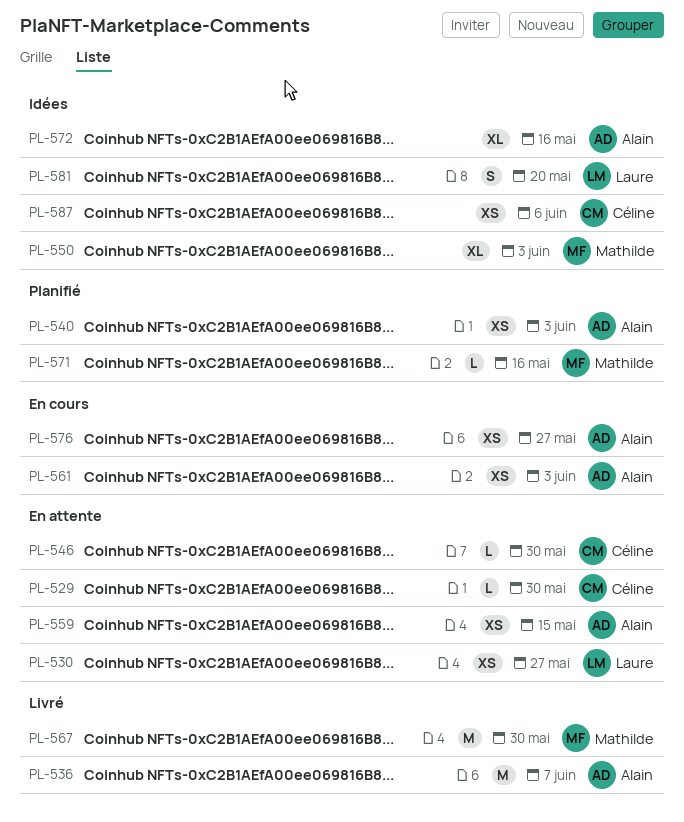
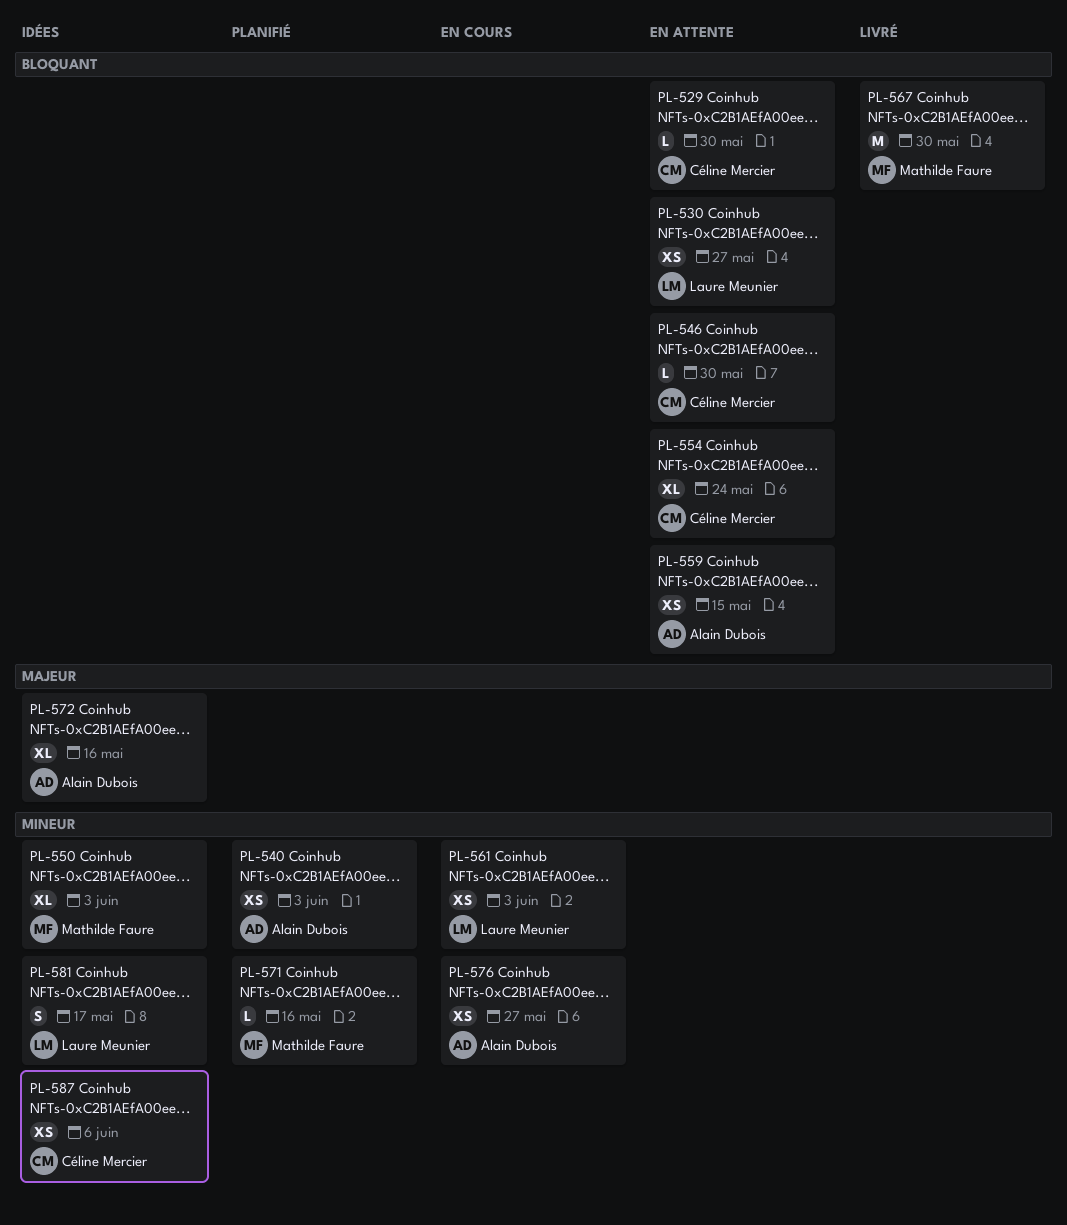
PL-536: present -> none
PL-554: none -> present
PL-561, owner: Alain Dubois -> Laure Meunier
PL-581, due: May 20 -> May 17

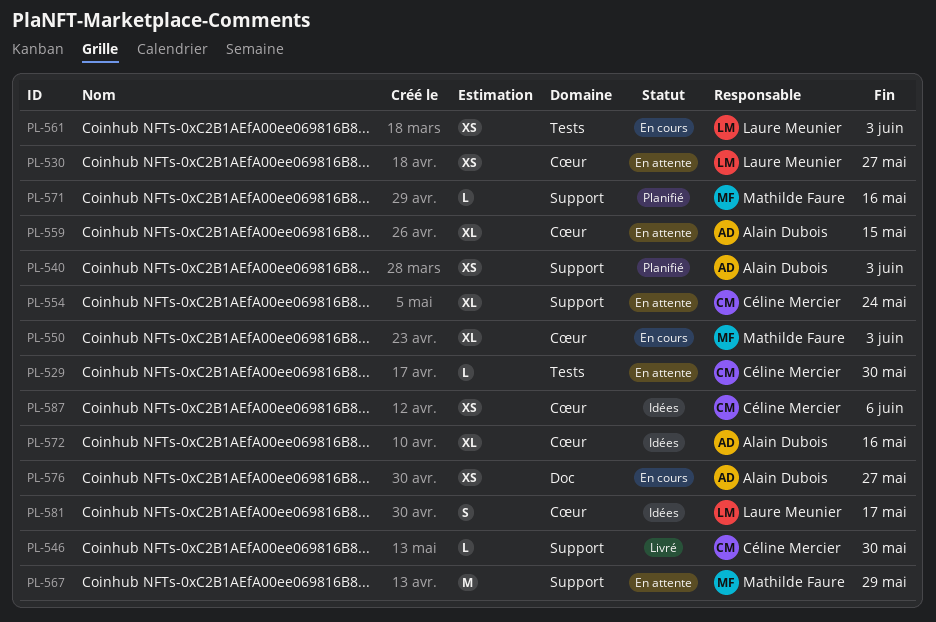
PL-546, status: En attente -> Livré
PL-550, status: Idées -> En cours
PL-559, estimate: XS -> XL
PL-567, status: Livré -> En attente
PL-567, due: May 30 -> May 29

